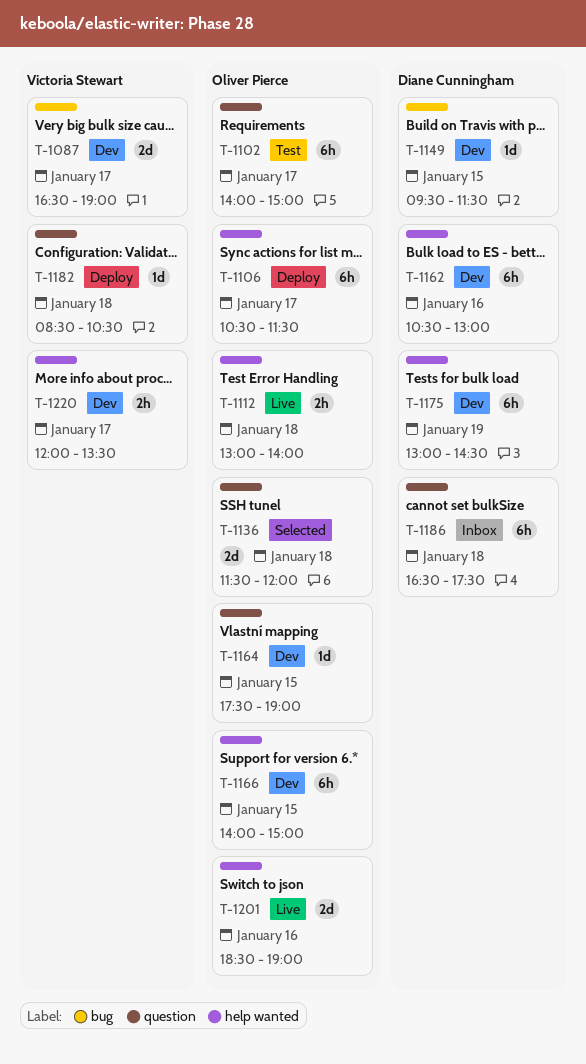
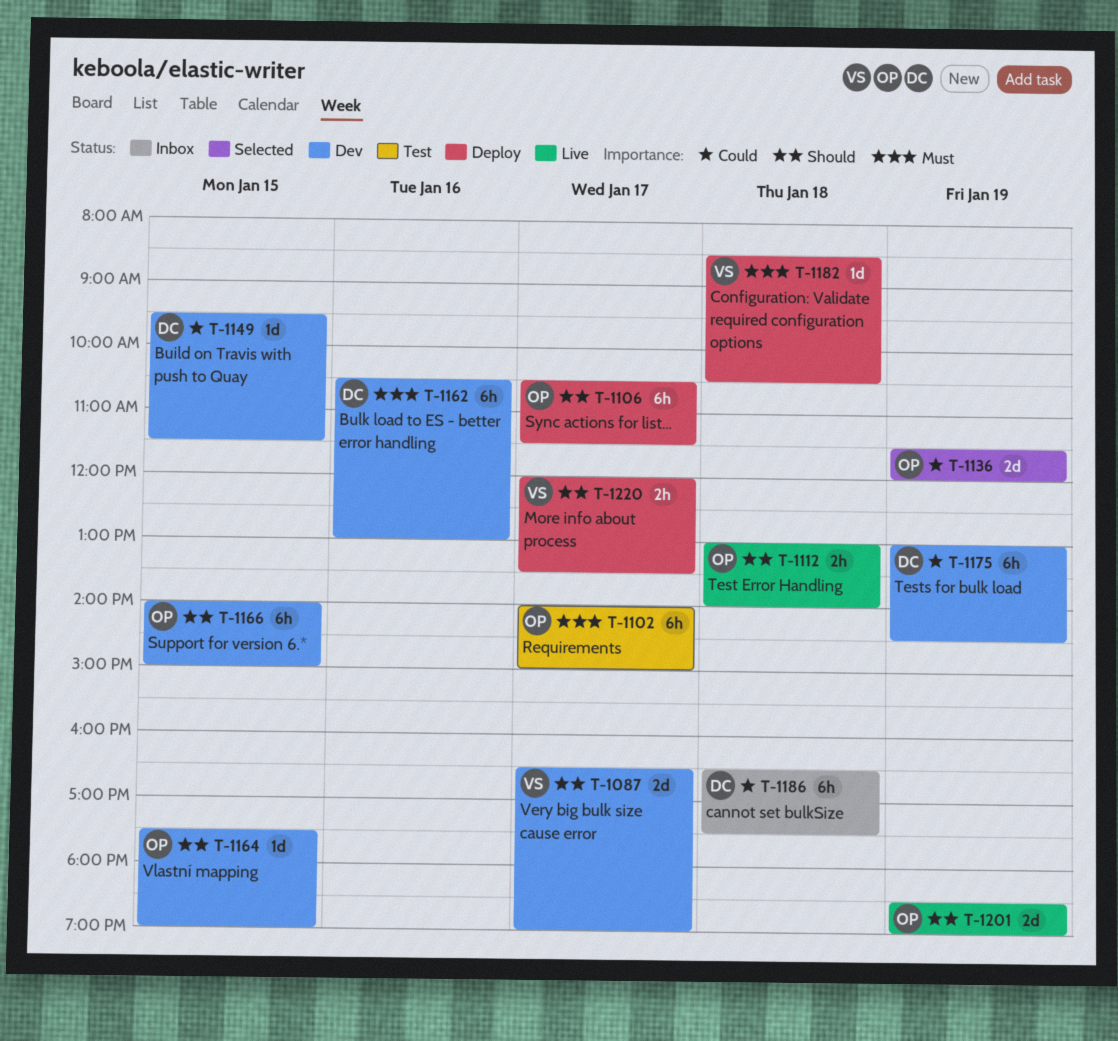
T-1136, day: Jan 18 -> Jan 19
T-1201, day: Jan 16 -> Jan 19
T-1220, status: Dev -> Deploy

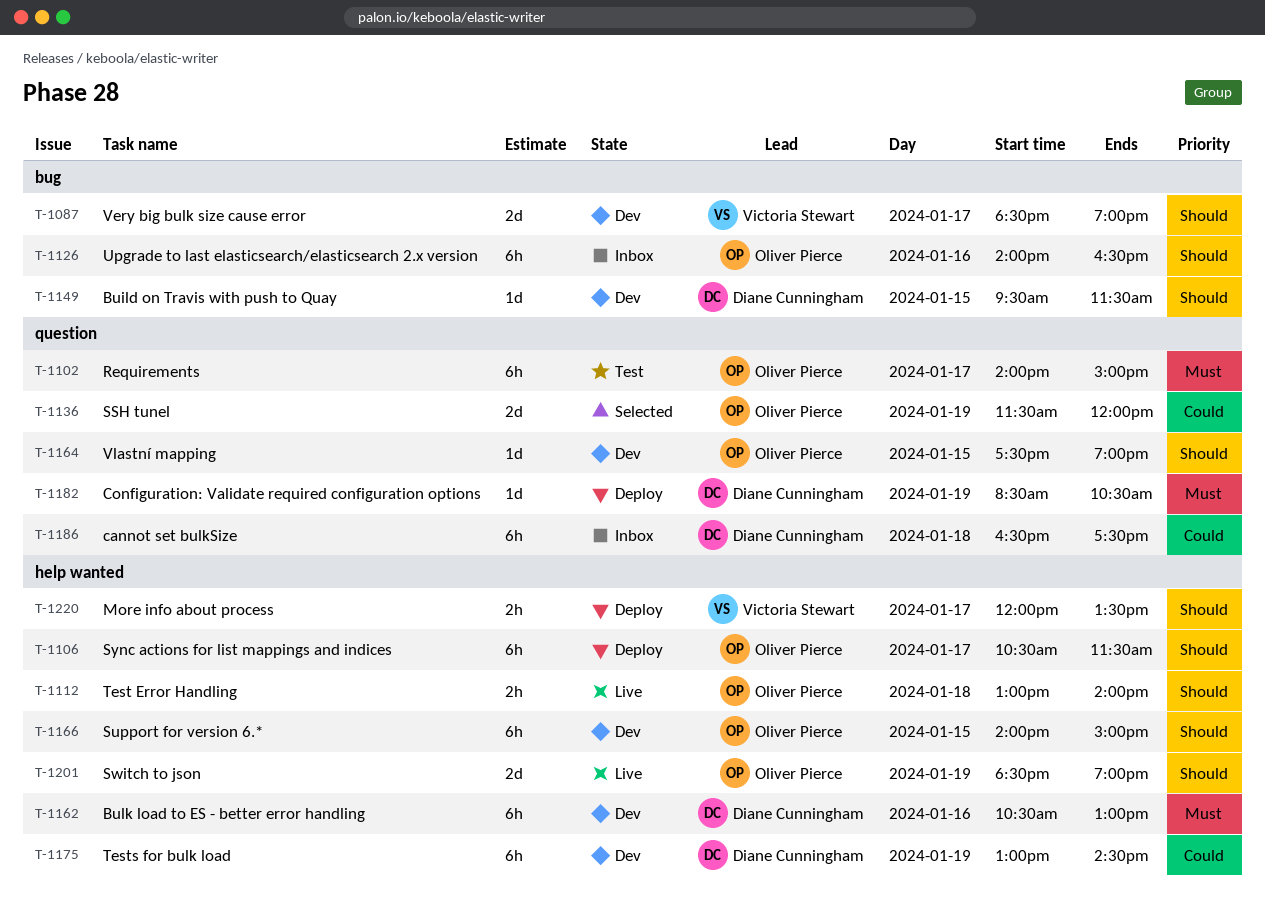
T-1087, begins: 16:30 -> 18:30
T-1126: none -> present
T-1149, priority: Could -> Should
T-1182, owner: Victoria Stewart -> Diane Cunningham
T-1182, day: Jan 18 -> Jan 19

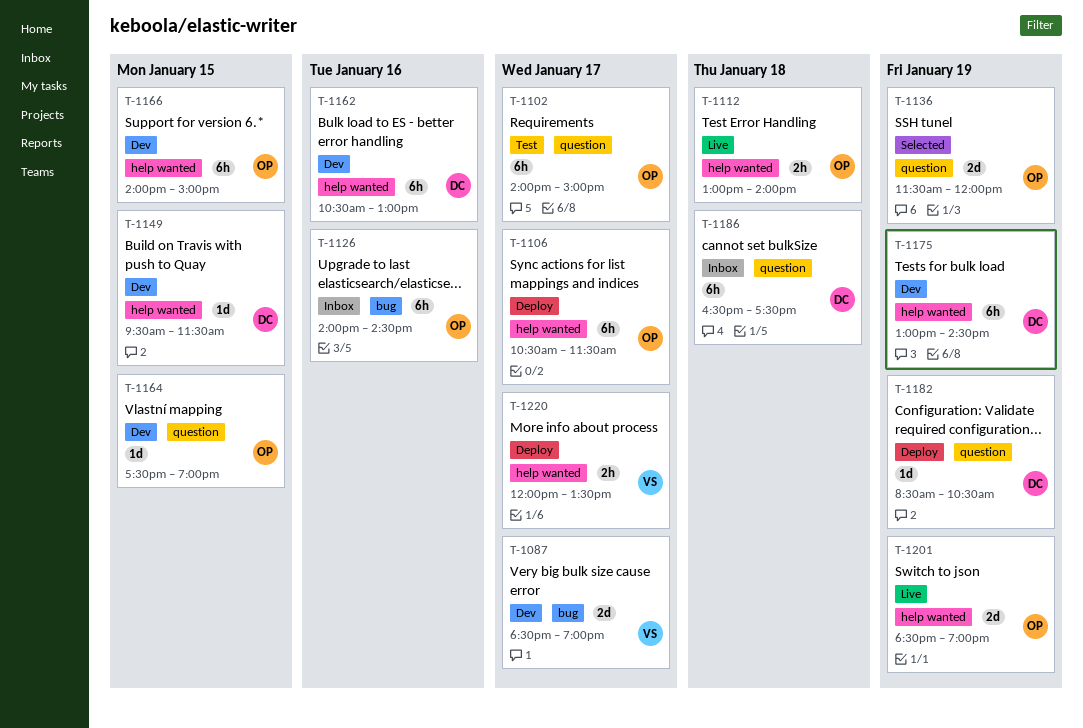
T-1126, ends: 16:30 -> 14:30
T-1149, label: bug -> help wanted

